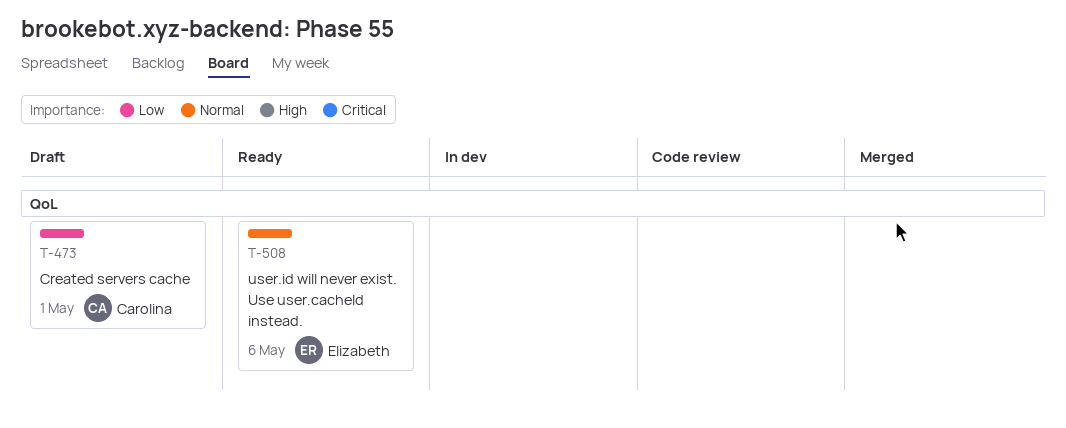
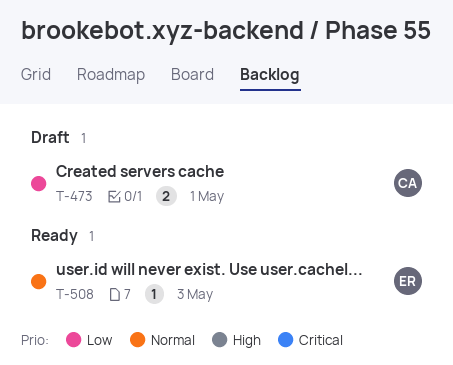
T-508, due: May 6 -> May 3

